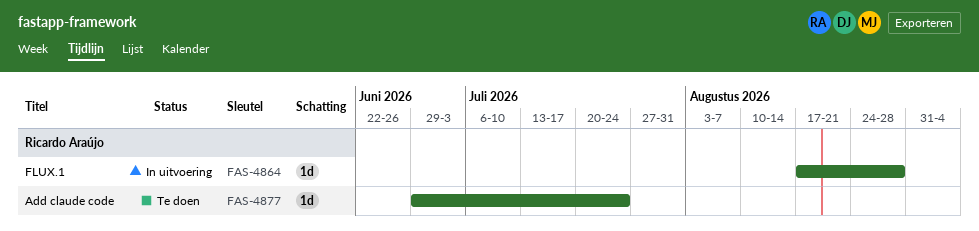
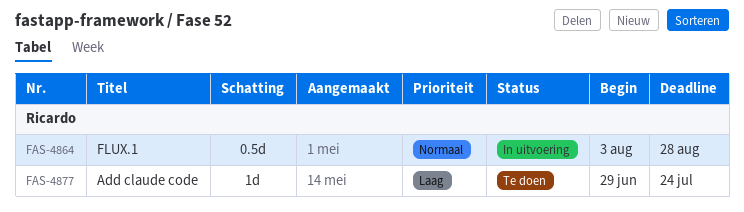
FAS-4864, estimate: 1d -> 0.5d
FAS-4864, start: Aug 17 -> Aug 3

